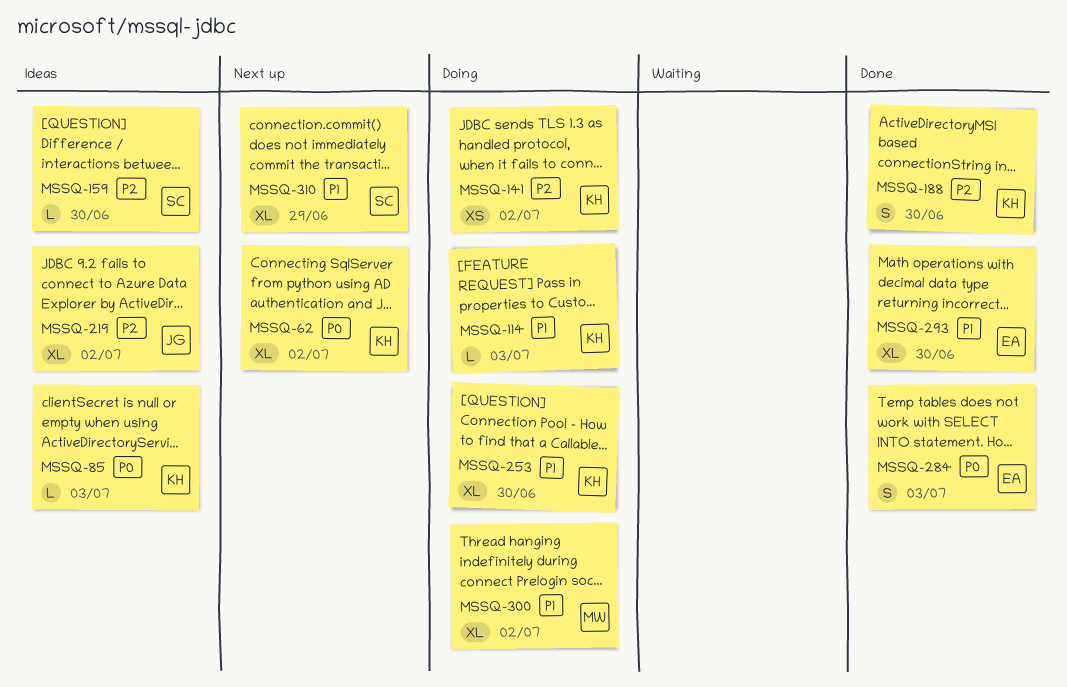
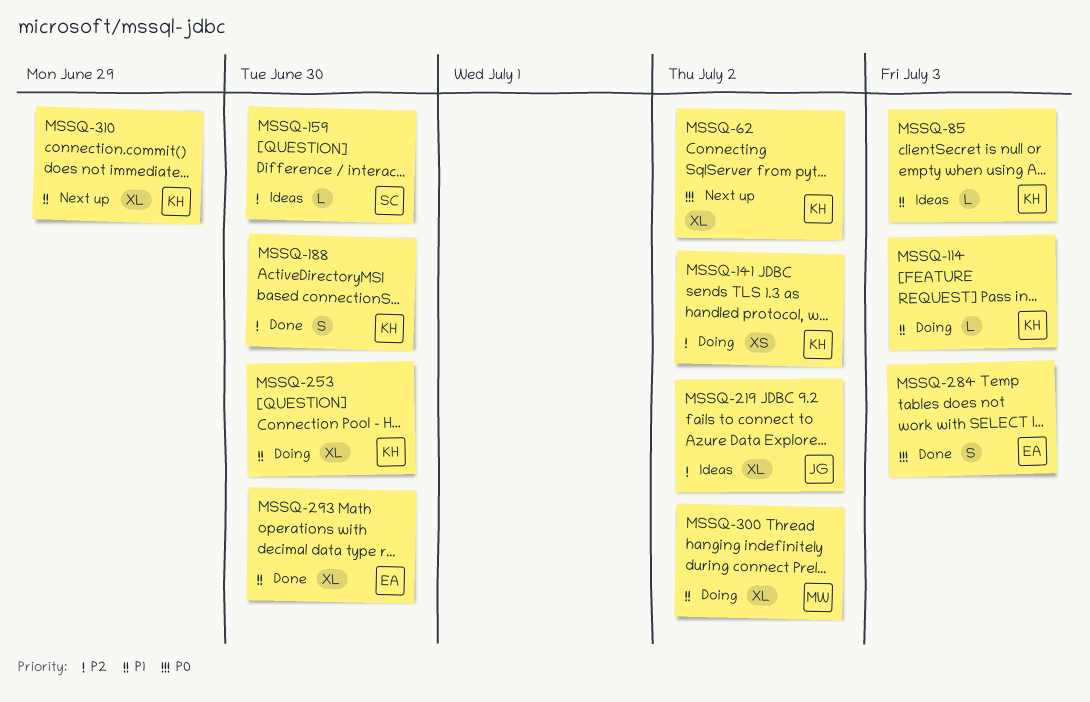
MSSQ-85, priority: P0 -> P1
MSSQ-310, owner: SC -> KH

